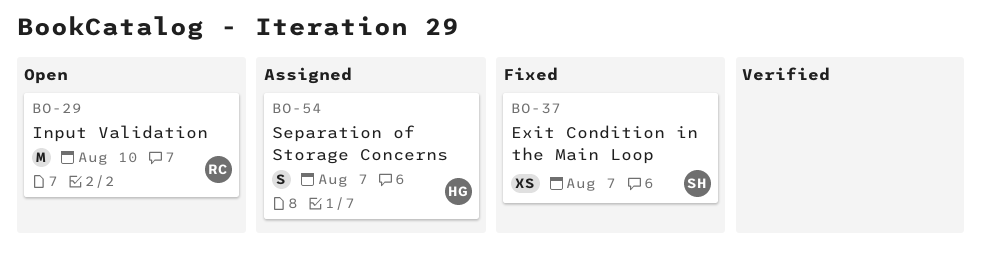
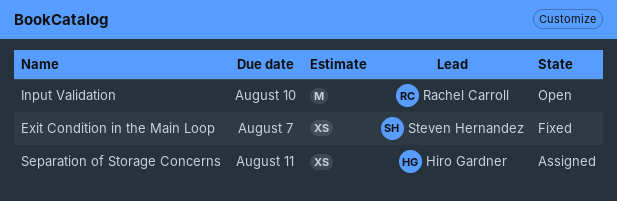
Separation of Storage Concerns, estimate: S -> XS
Separation of Storage Concerns, due: Aug 7 -> Aug 11

